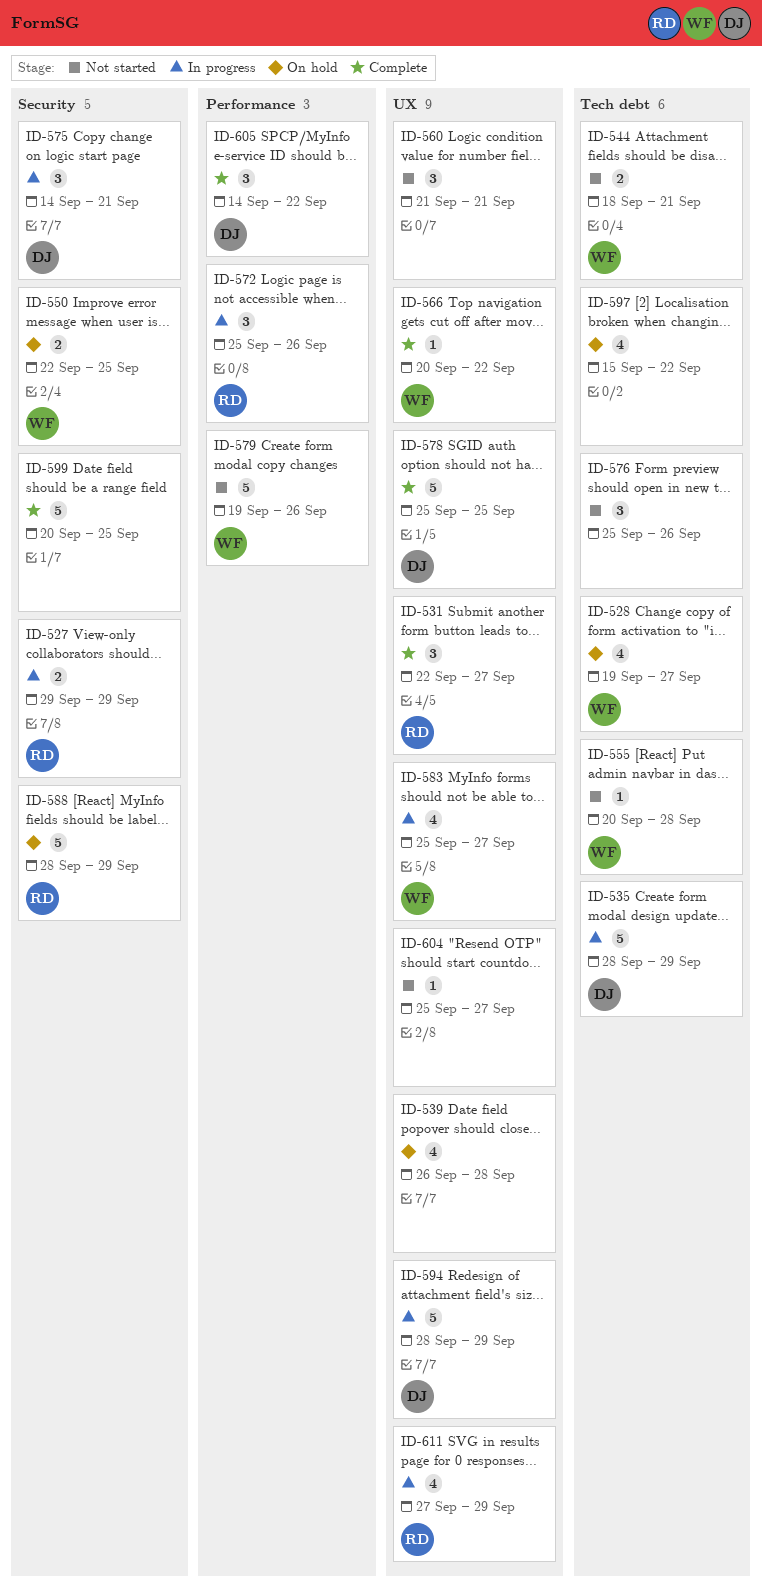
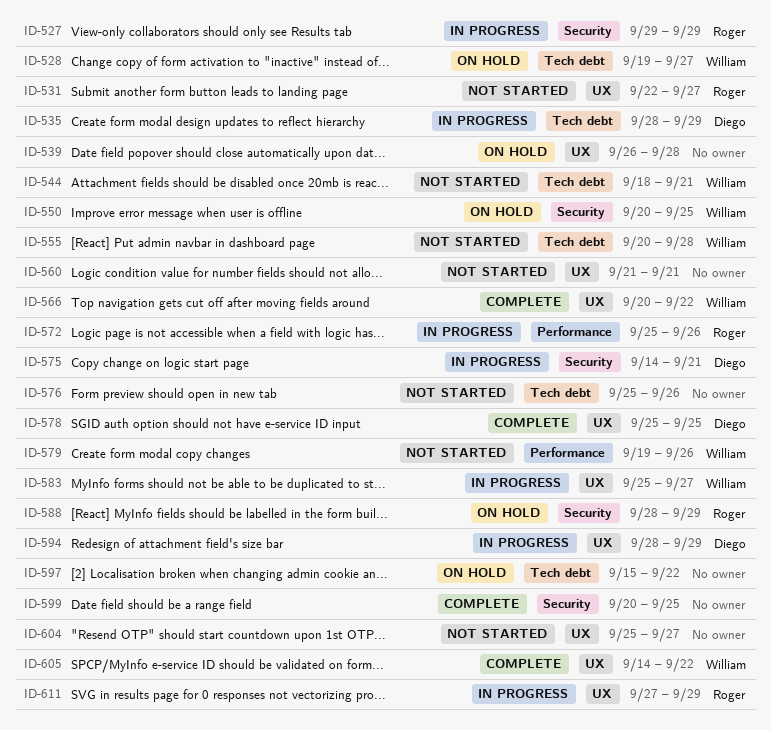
ID-531, status: Complete -> Not started
ID-550, start: Sep 22 -> Sep 20
ID-605, owner: Diego -> William
ID-605, label: Performance -> UX

